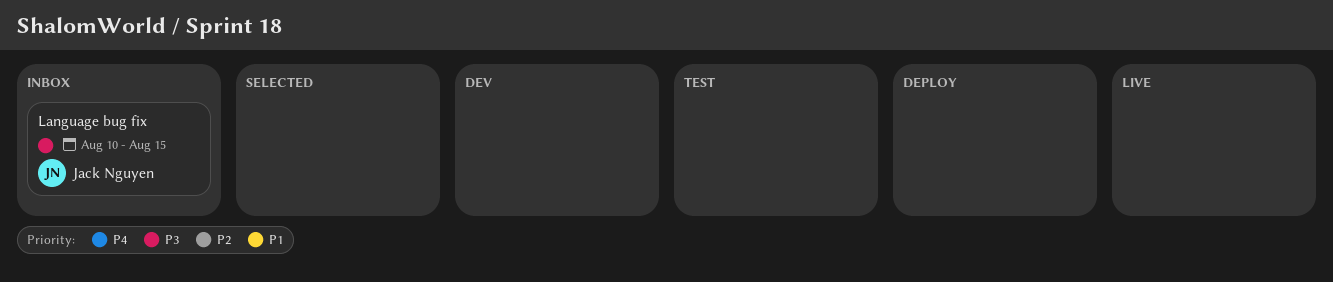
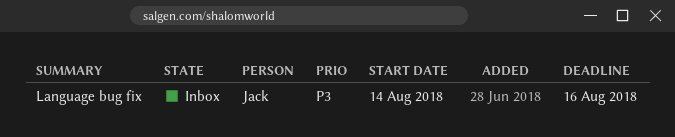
Language bug fix, start: Aug 10 -> Aug 14
Language bug fix, due: Aug 15 -> Aug 16

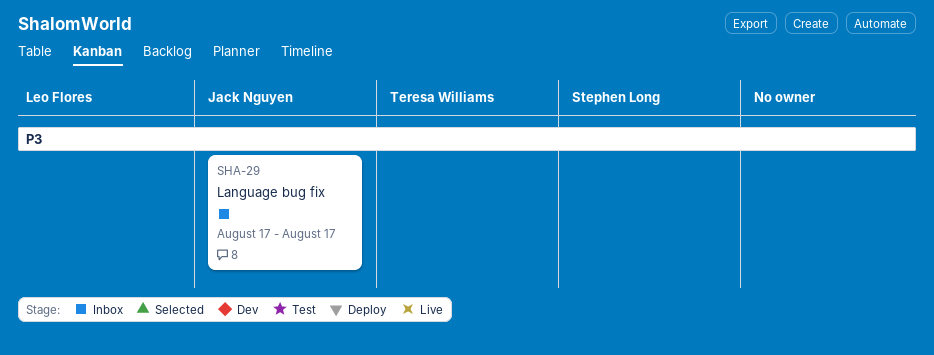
Language bug fix, start: Aug 14 -> Aug 17
Language bug fix, due: Aug 16 -> Aug 17

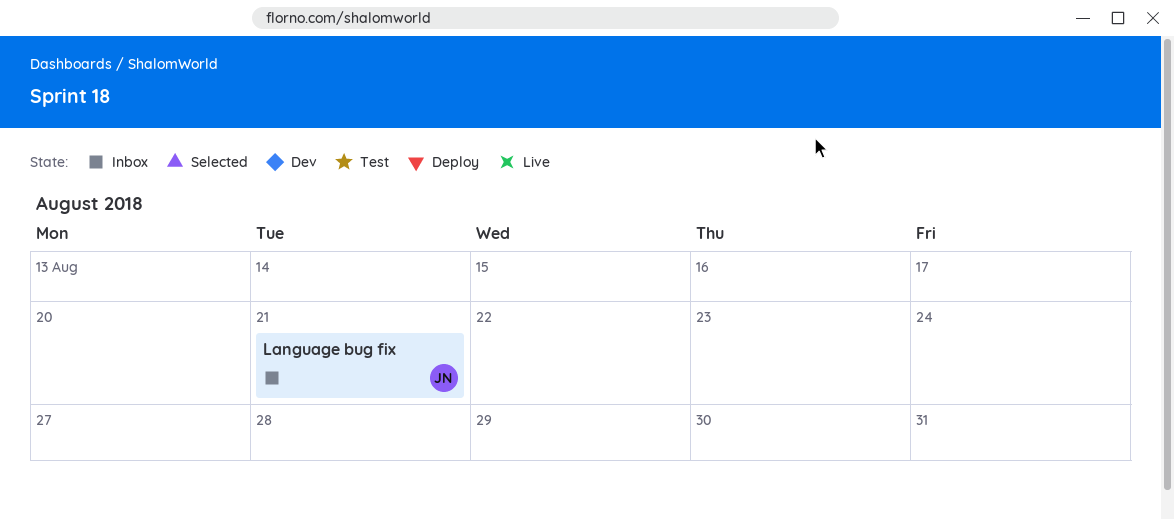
Language bug fix, due: Aug 17 -> Aug 21

